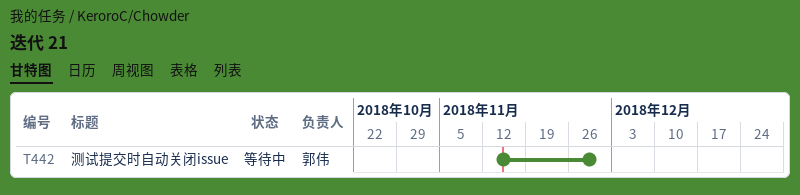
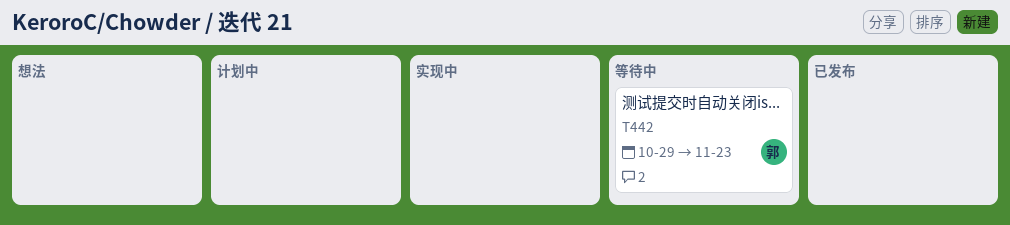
T442, start: Nov 12 -> Oct 29
T442, due: Nov 30 -> Nov 23

